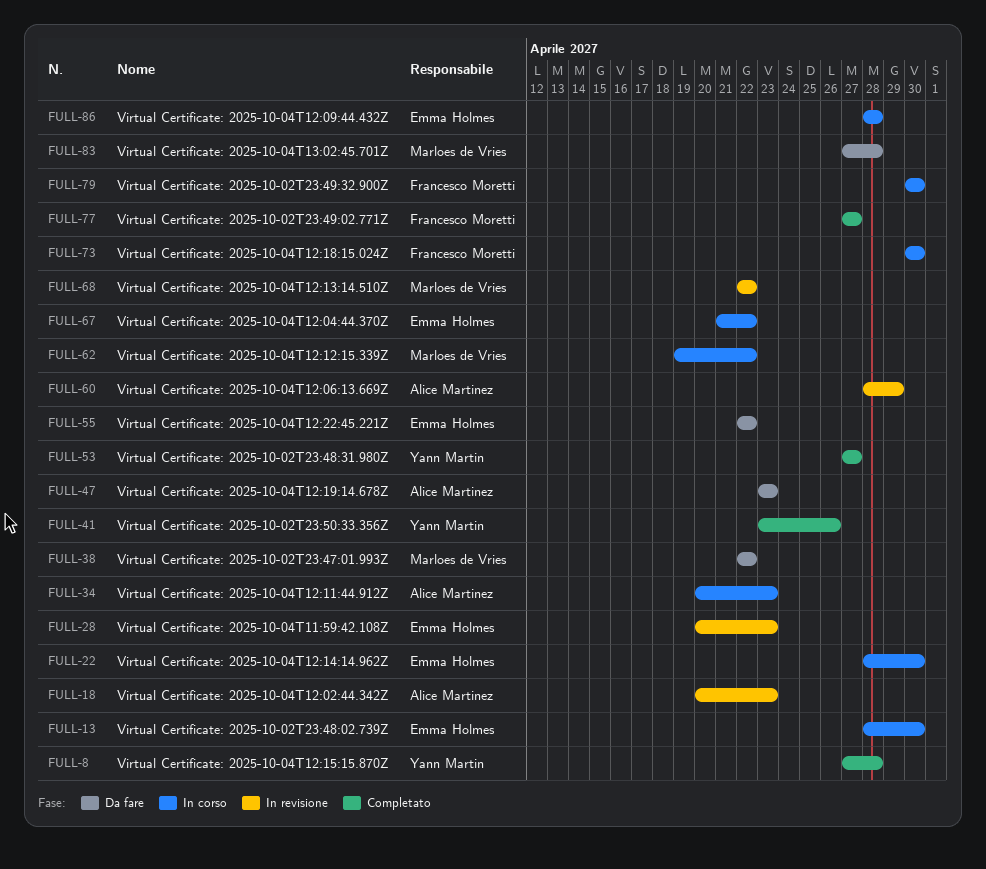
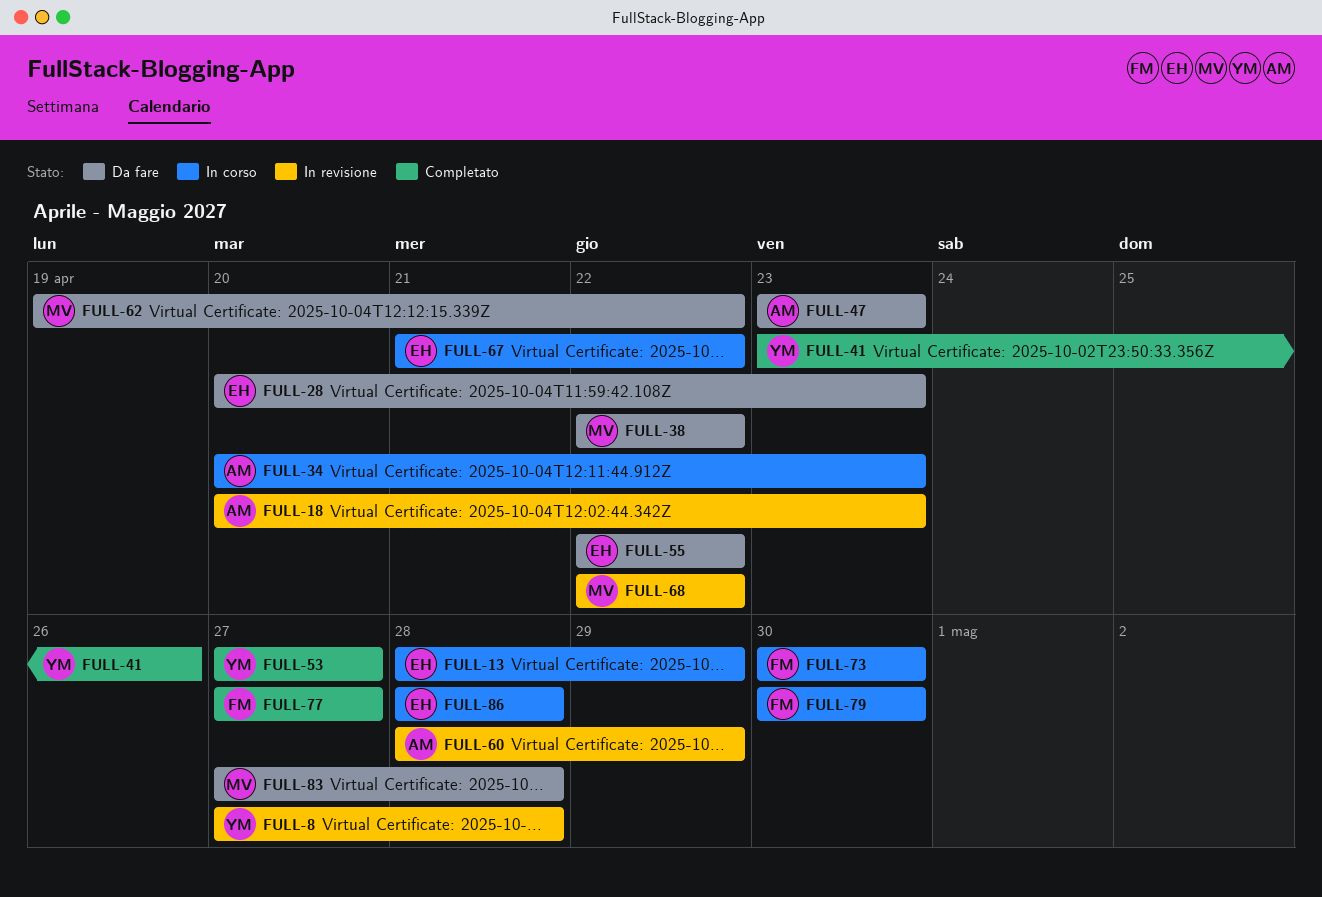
FULL-8, status: Completato -> In revisione
FULL-13, due: Apr 30 -> Apr 29
FULL-22: present -> none
FULL-28, status: In revisione -> Da fare
FULL-62, status: In corso -> Da fare

